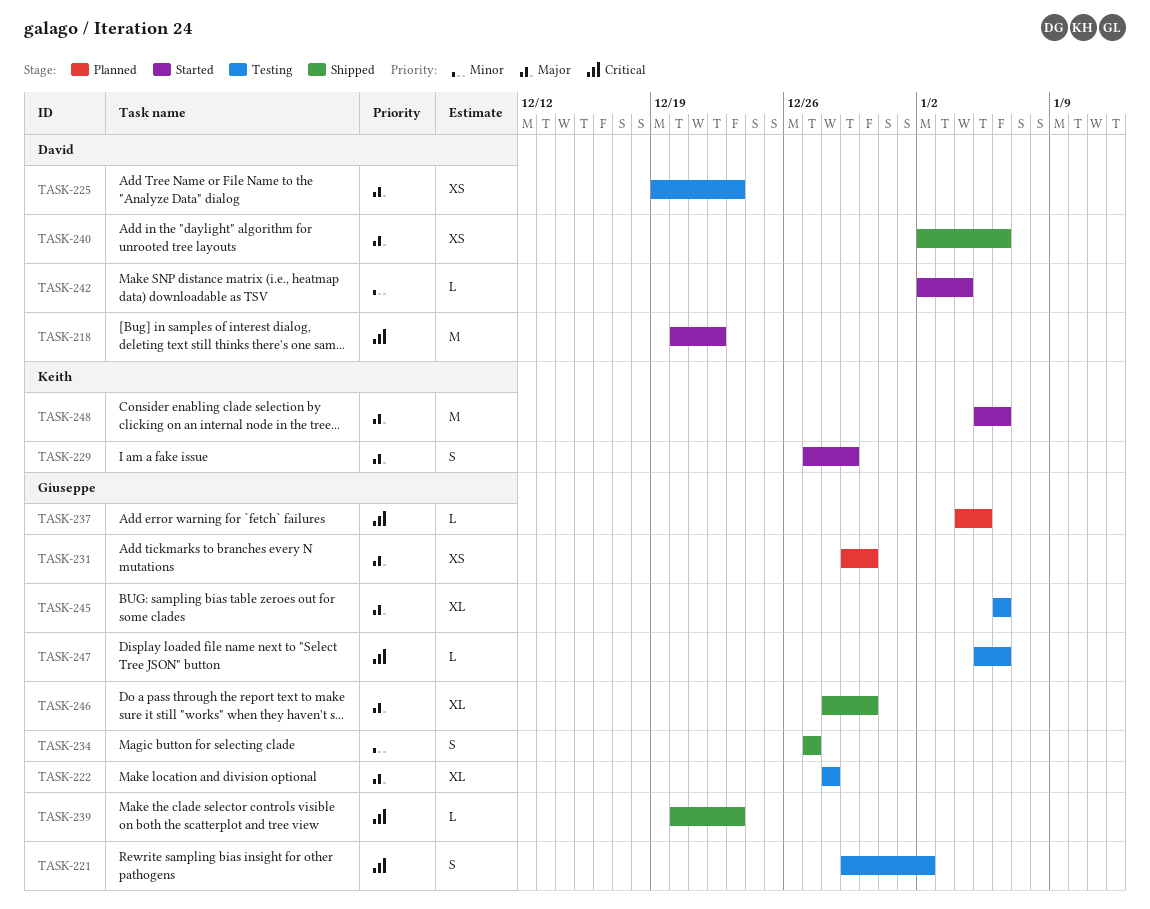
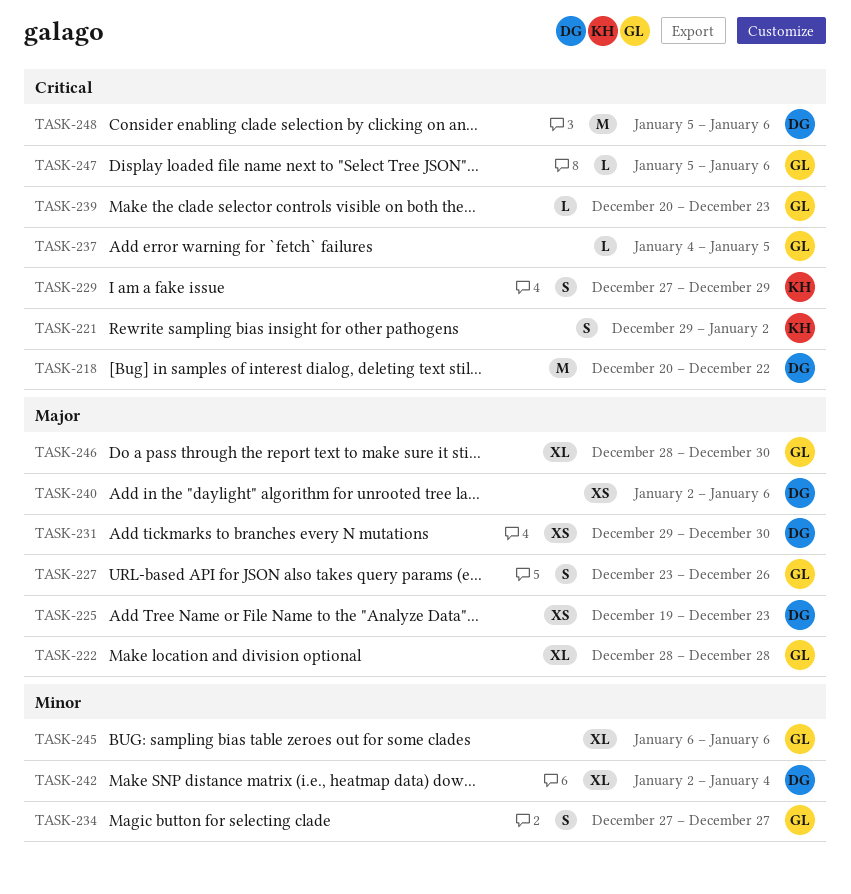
TASK-221, owner: Giuseppe -> Keith
TASK-227: none -> present
TASK-229, priority: Major -> Critical
TASK-231, owner: Giuseppe -> David
TASK-242, estimate: L -> XL
TASK-245, priority: Major -> Minor
TASK-248, owner: Keith -> David
TASK-248, priority: Major -> Critical

